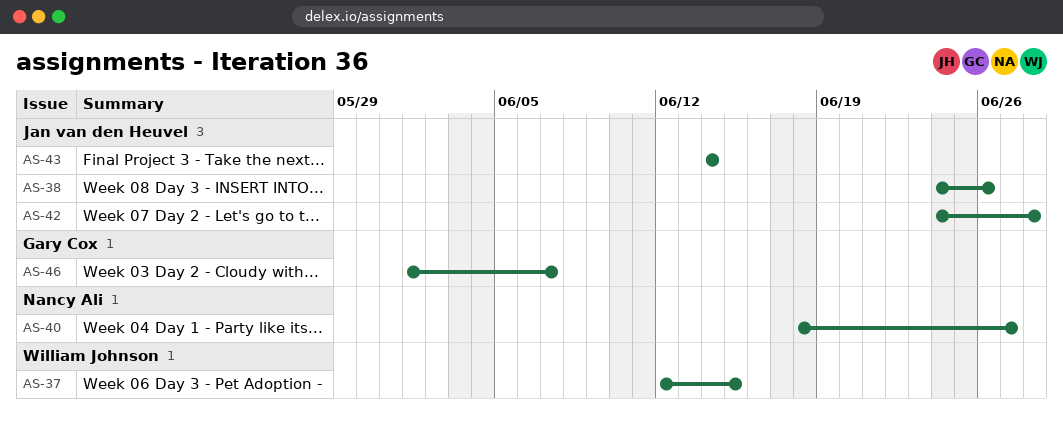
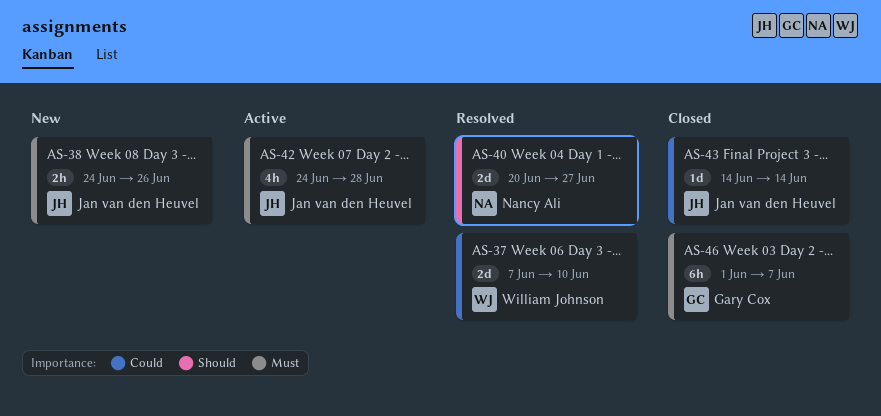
AS-37, start: Jun 12 -> Jun 7
AS-37, due: Jun 15 -> Jun 10
AS-40, start: Jun 18 -> Jun 20

